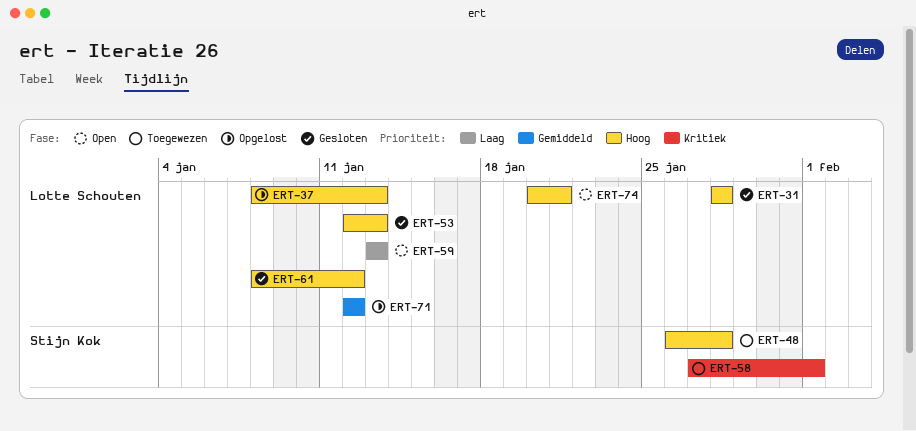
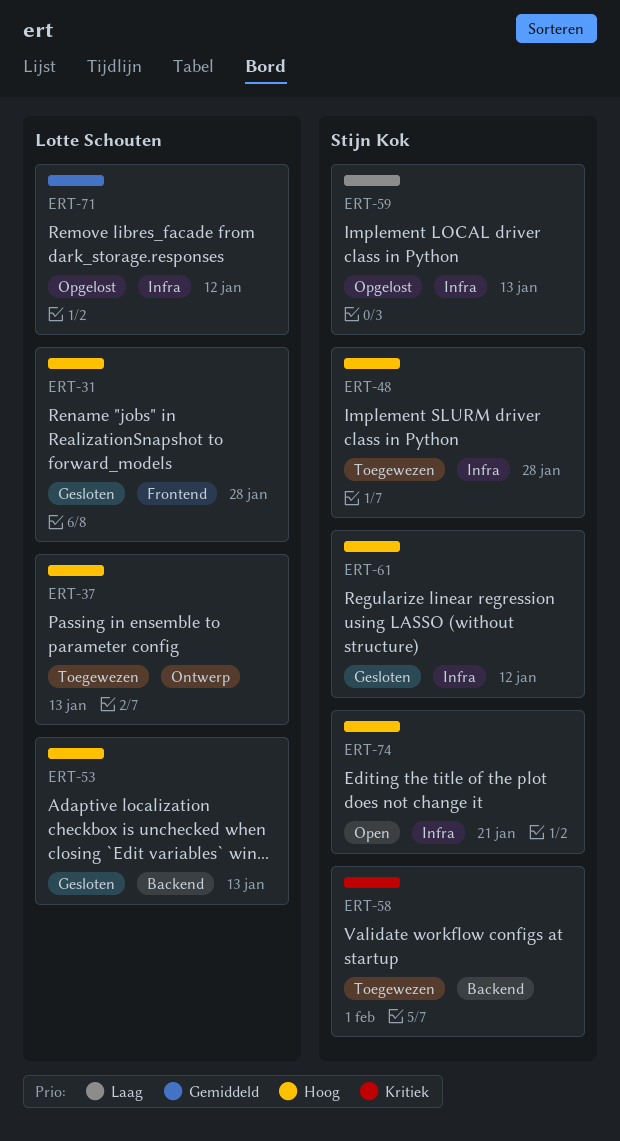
ERT-37, status: Opgelost -> Toegewezen
ERT-59, status: Open -> Opgelost
ERT-59, owner: Lotte Schouten -> Stijn Kok
ERT-61, owner: Lotte Schouten -> Stijn Kok
ERT-74, owner: Lotte Schouten -> Stijn Kok

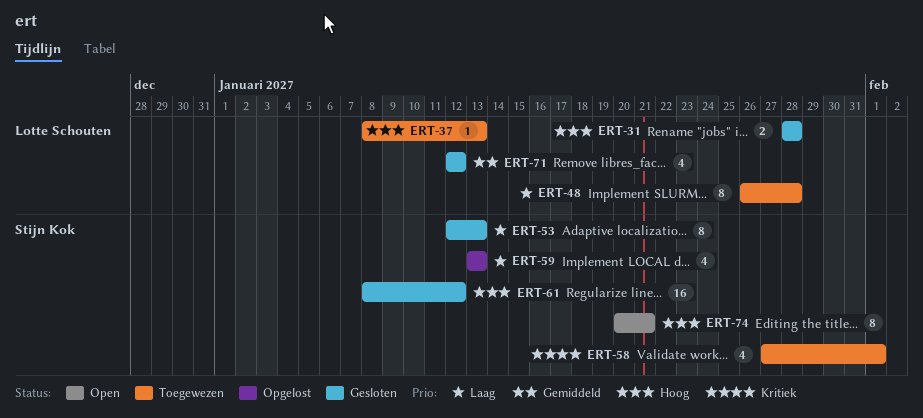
ERT-48, owner: Stijn Kok -> Lotte Schouten
ERT-48, priority: Hoog -> Laag
ERT-53, owner: Lotte Schouten -> Stijn Kok
ERT-53, priority: Hoog -> Laag
ERT-71, status: Opgelost -> Gesloten

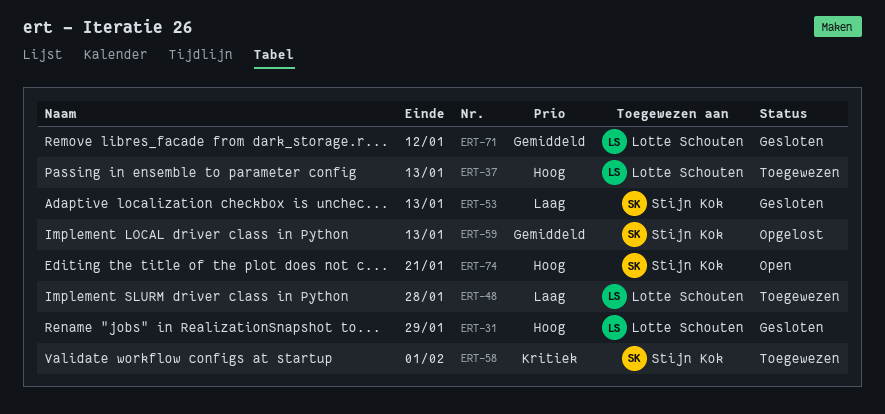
ERT-31, due: Jan 28 -> Jan 29
ERT-59, priority: Laag -> Gemiddeld
ERT-61: present -> none

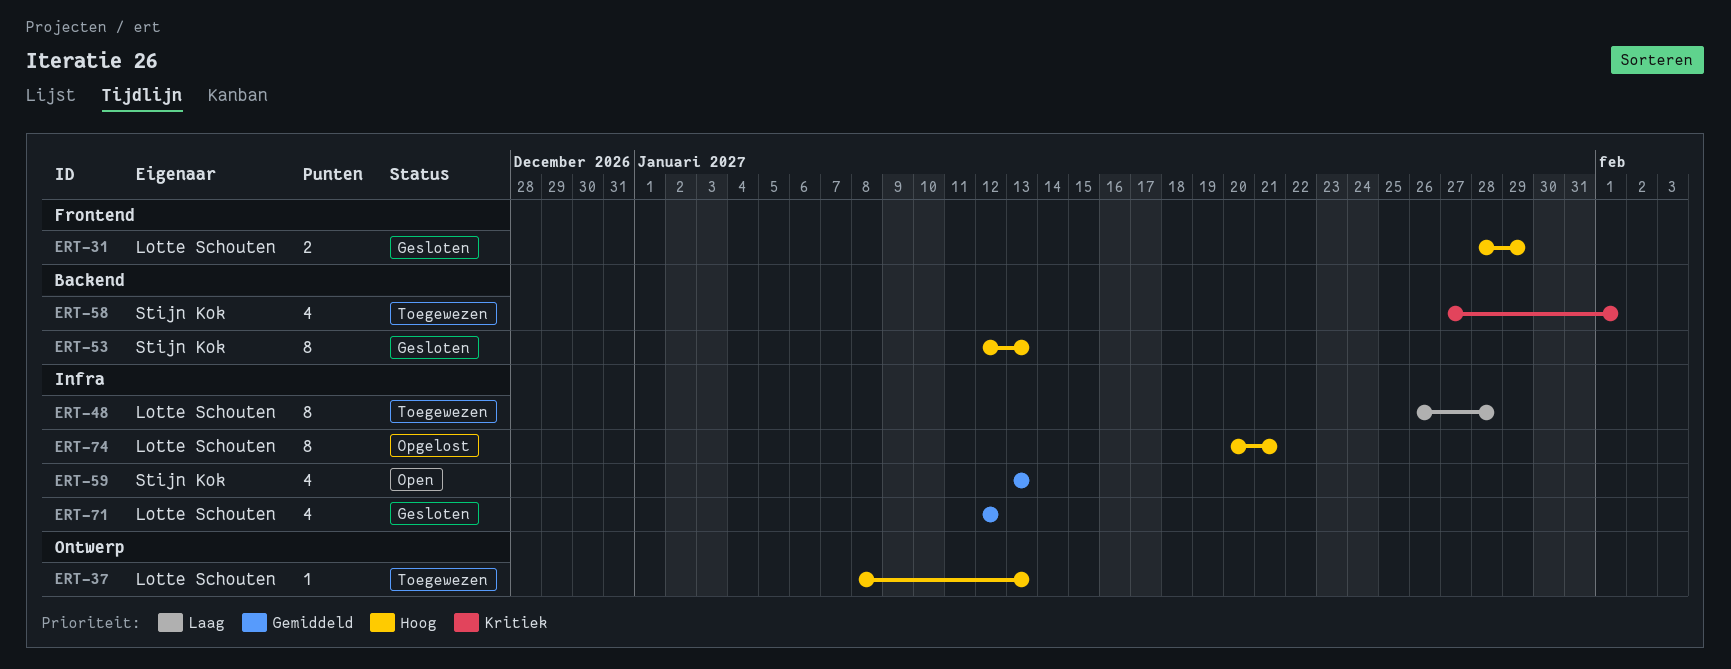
ERT-53, priority: Laag -> Hoog
ERT-59, status: Opgelost -> Open
ERT-74, status: Open -> Opgelost
ERT-74, owner: Stijn Kok -> Lotte Schouten

